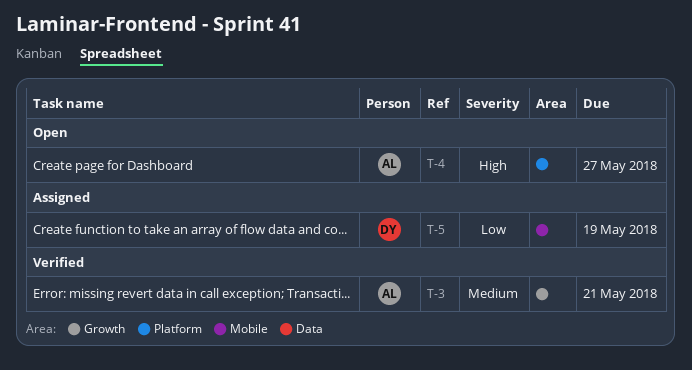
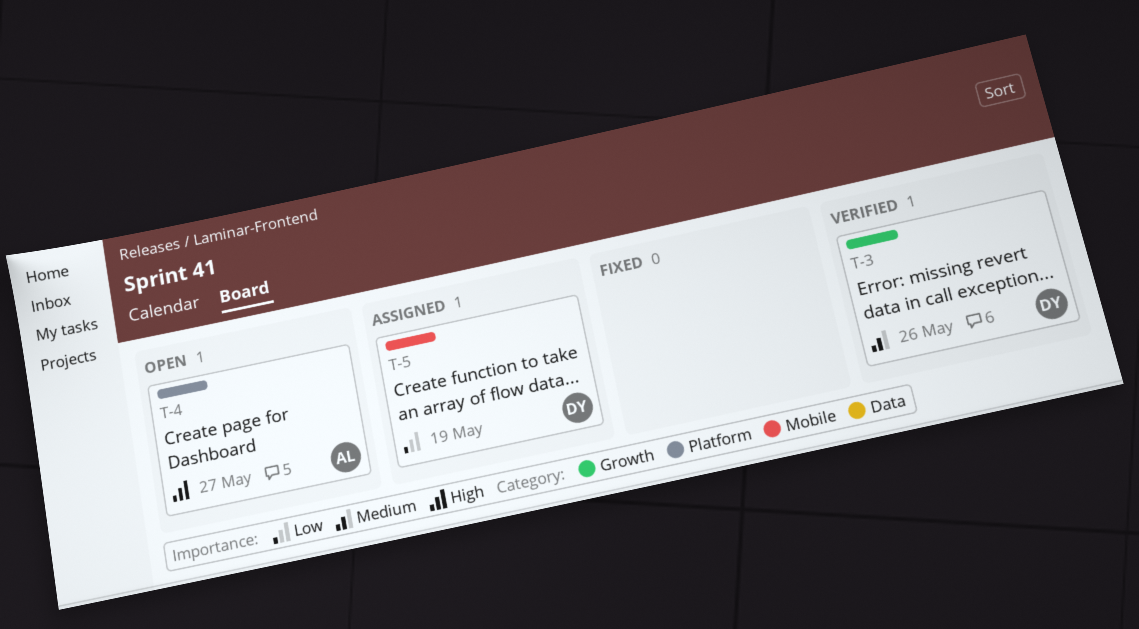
T-3, owner: AL -> DY
T-3, due: May 21 -> May 26

